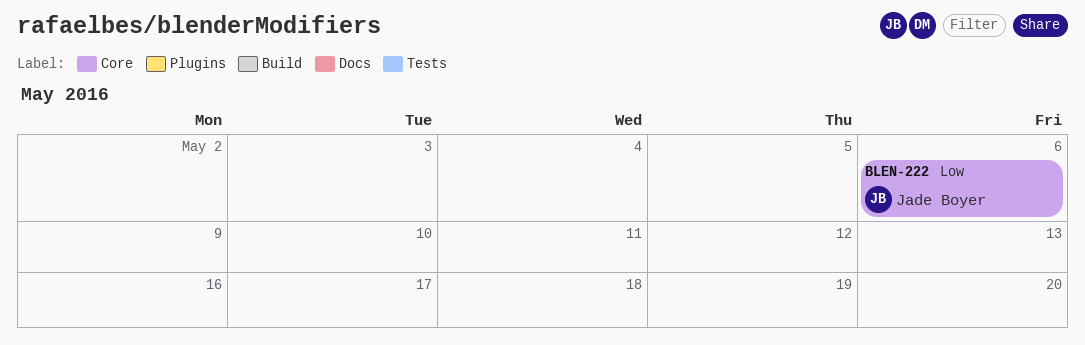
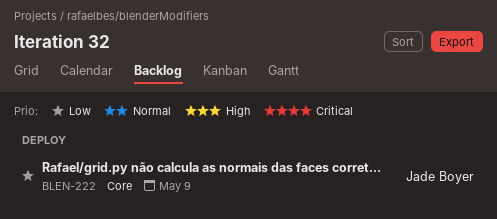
BLEN-222, due: May 6 -> May 9

